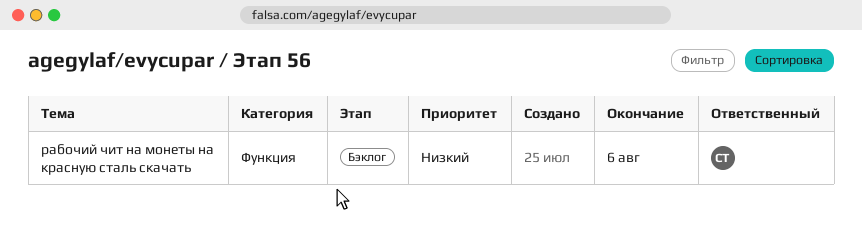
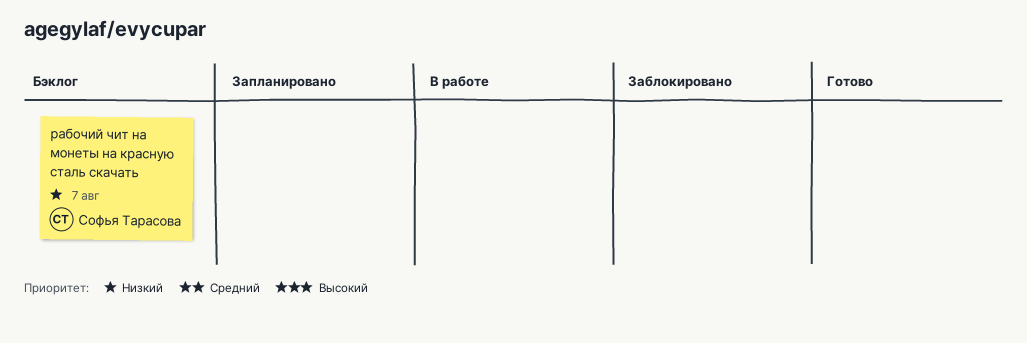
рабочий чит на монеты на красную сталь скачать, due: Aug 6 -> Aug 7

